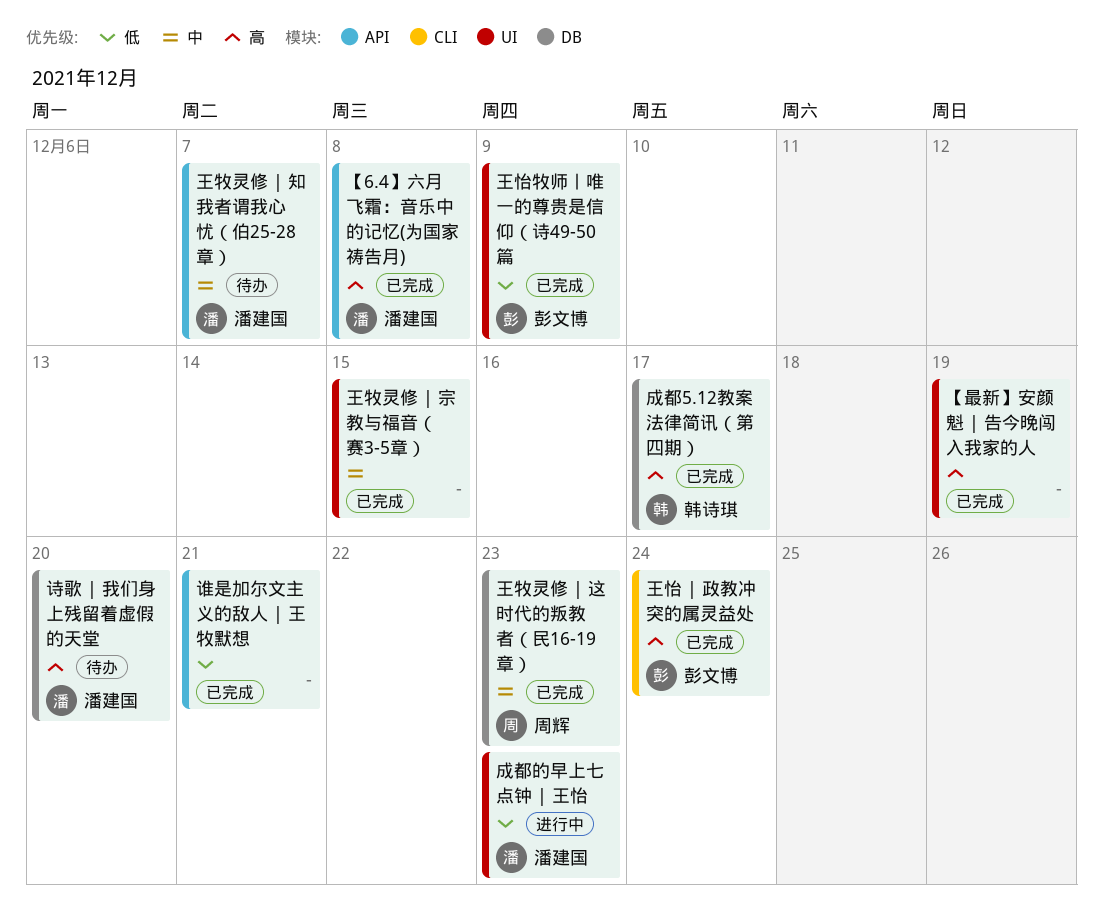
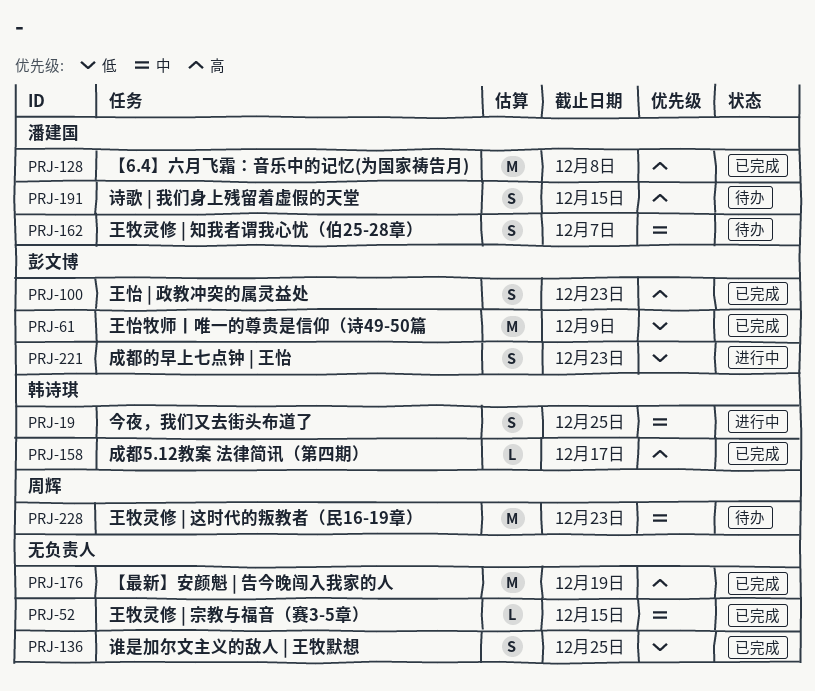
今夜，我们又去街头布道了: none -> present
成都的早上七点钟 | 王怡, owner: 潘建国 -> 彭文博
王怡 | 政教冲突的属灵益处, due: Dec 24 -> Dec 23
王牧灵修 | 这时代的叛教者（民16-19章）, status: 已完成 -> 待办
诗歌 | 我们身上残留着虚假的天堂, due: Dec 20 -> Dec 15
谁是加尔文主义的敌人 | 王牧默想, due: Dec 21 -> Dec 25

